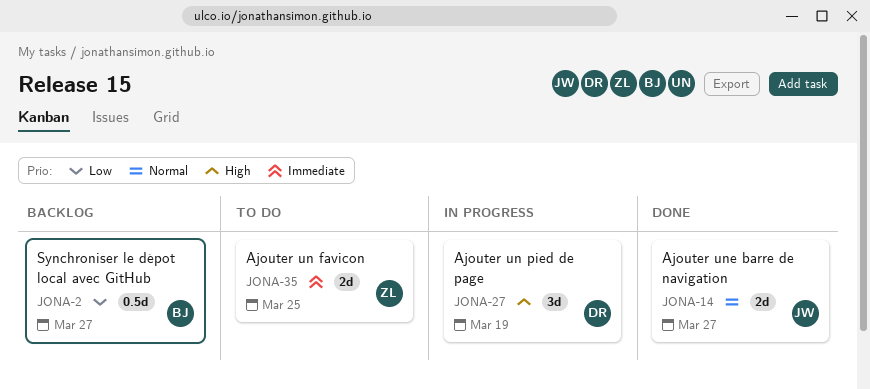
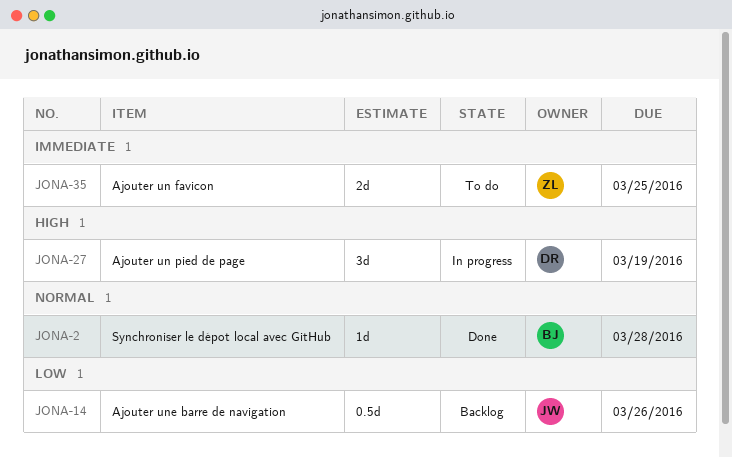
JONA-2, status: Backlog -> Done
JONA-2, priority: Low -> Normal
JONA-2, estimate: 0.5d -> 1d
JONA-2, due: Mar 27 -> Mar 28
JONA-14, status: Done -> Backlog
JONA-14, priority: Normal -> Low
JONA-14, estimate: 2d -> 0.5d
JONA-14, due: Mar 27 -> Mar 26

